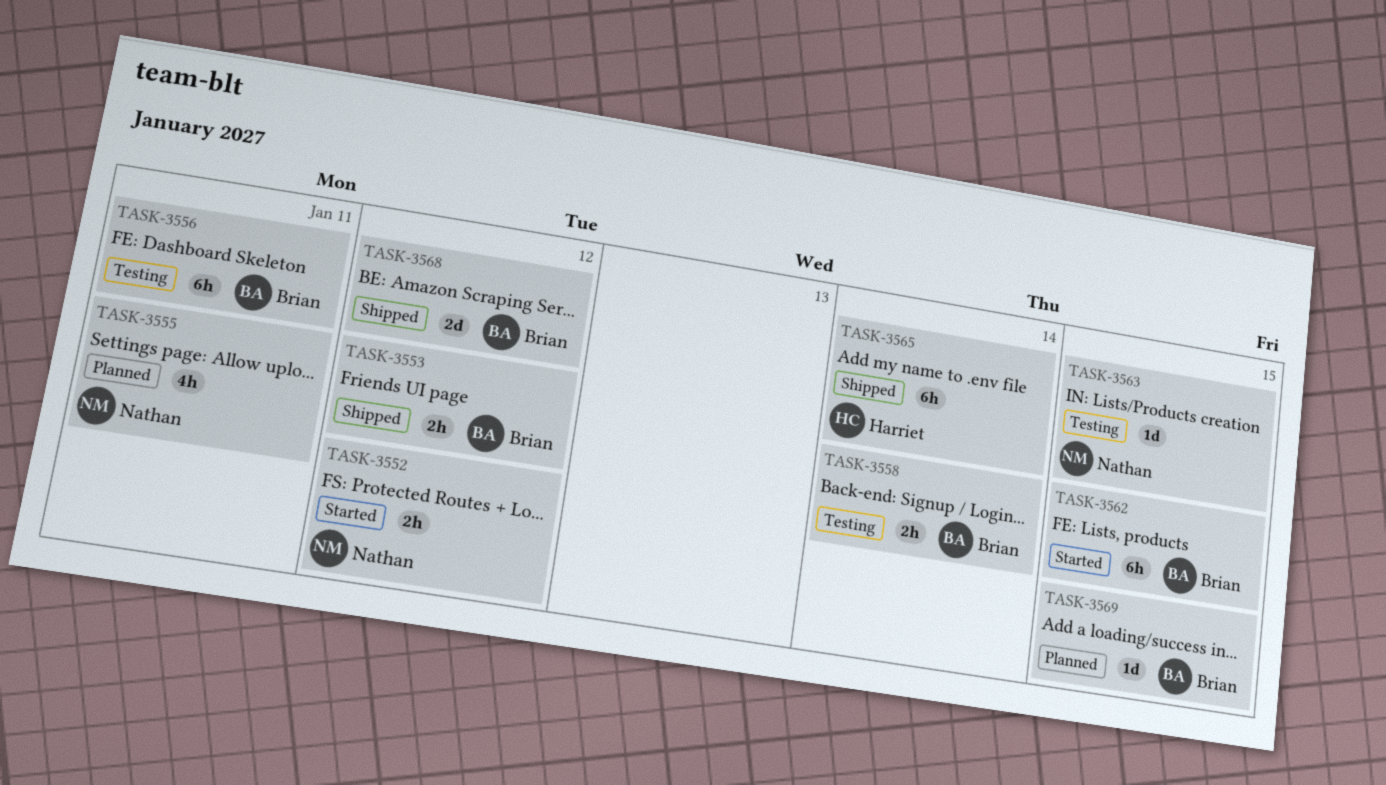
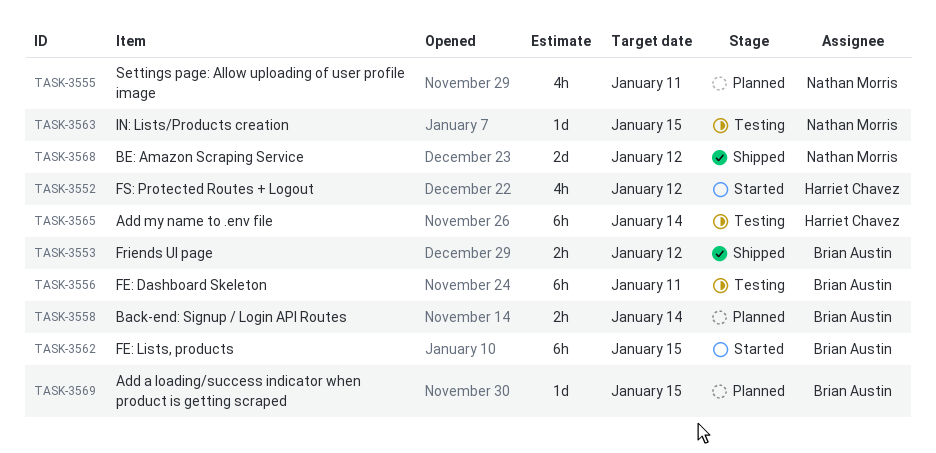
TASK-3552, owner: Nathan Morris -> Harriet Chavez
TASK-3552, estimate: 2h -> 4h
TASK-3558, status: Testing -> Planned
TASK-3565, status: Shipped -> Testing
TASK-3568, owner: Brian Austin -> Nathan Morris

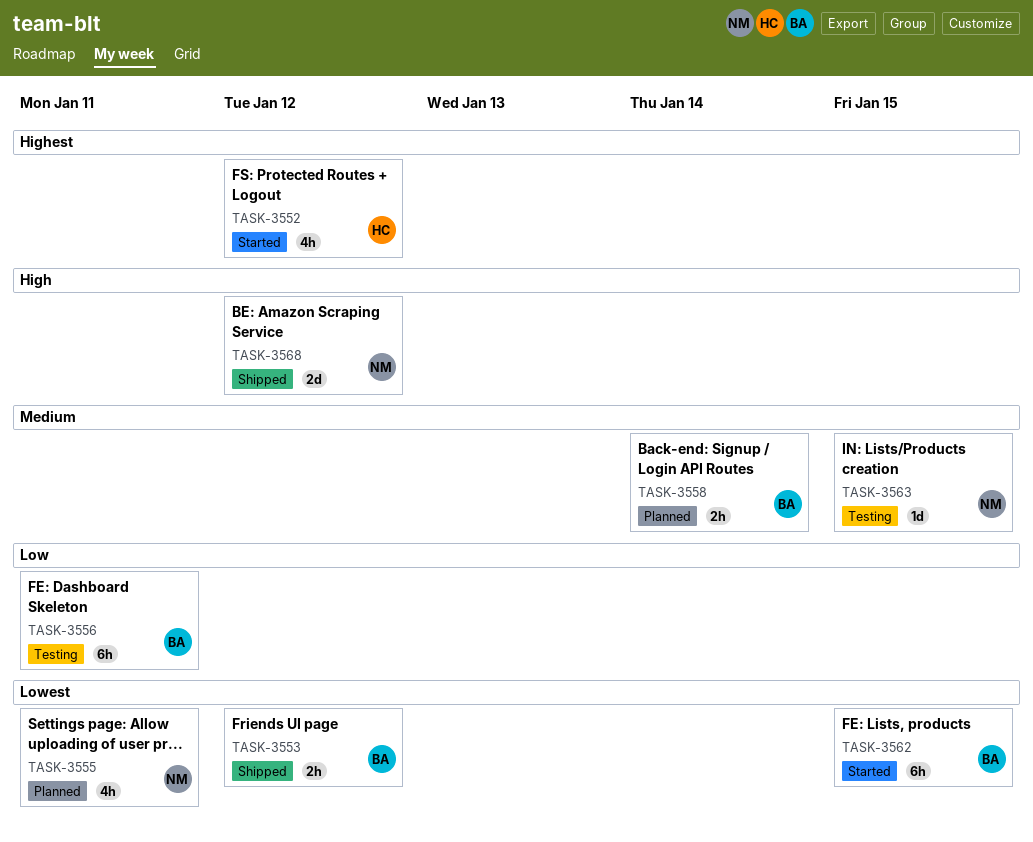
TASK-3565: present -> none
TASK-3569: present -> none

